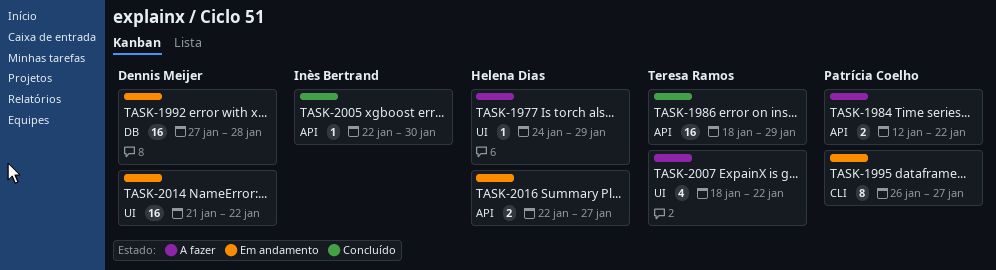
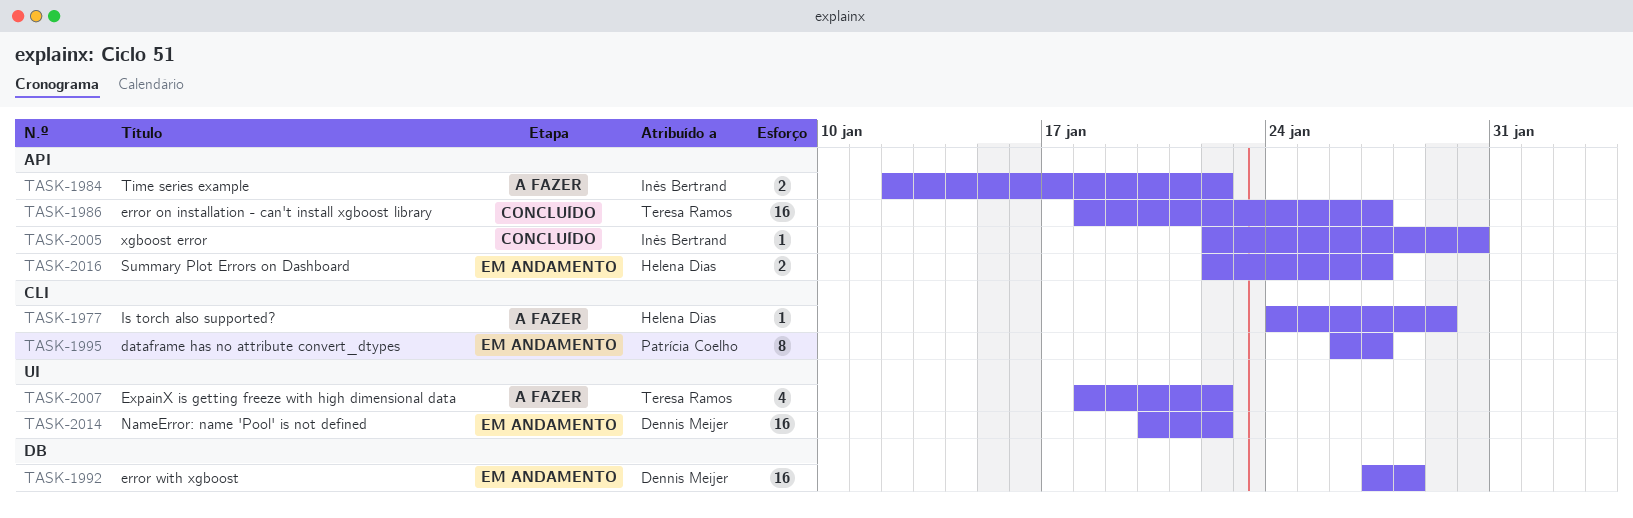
TASK-1977, label: UI -> CLI
TASK-1984, owner: Patrícia Coelho -> Inès Bertrand
TASK-1986, due: Jan 29 -> Jan 27
TASK-2014, start: Jan 21 -> Jan 20

